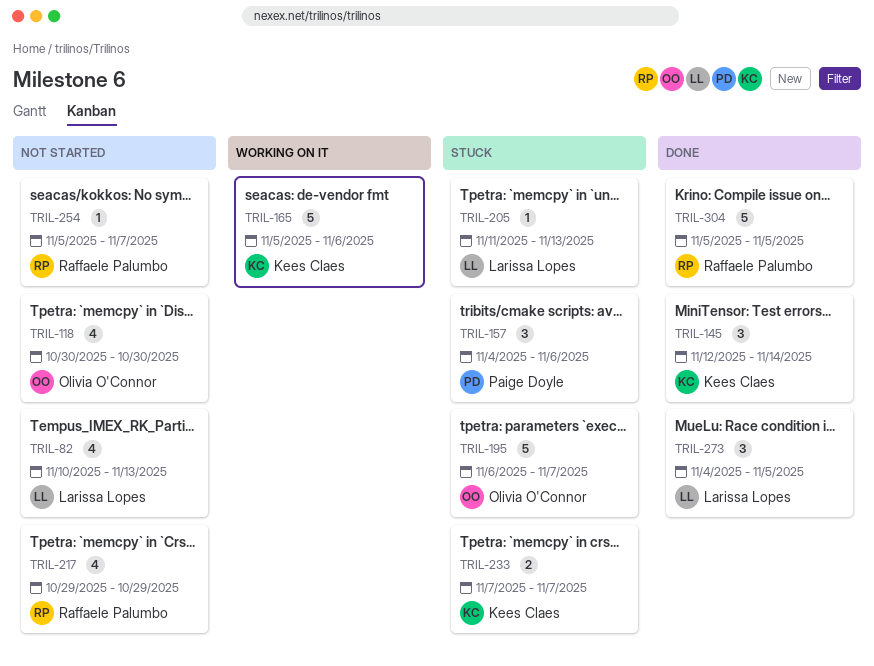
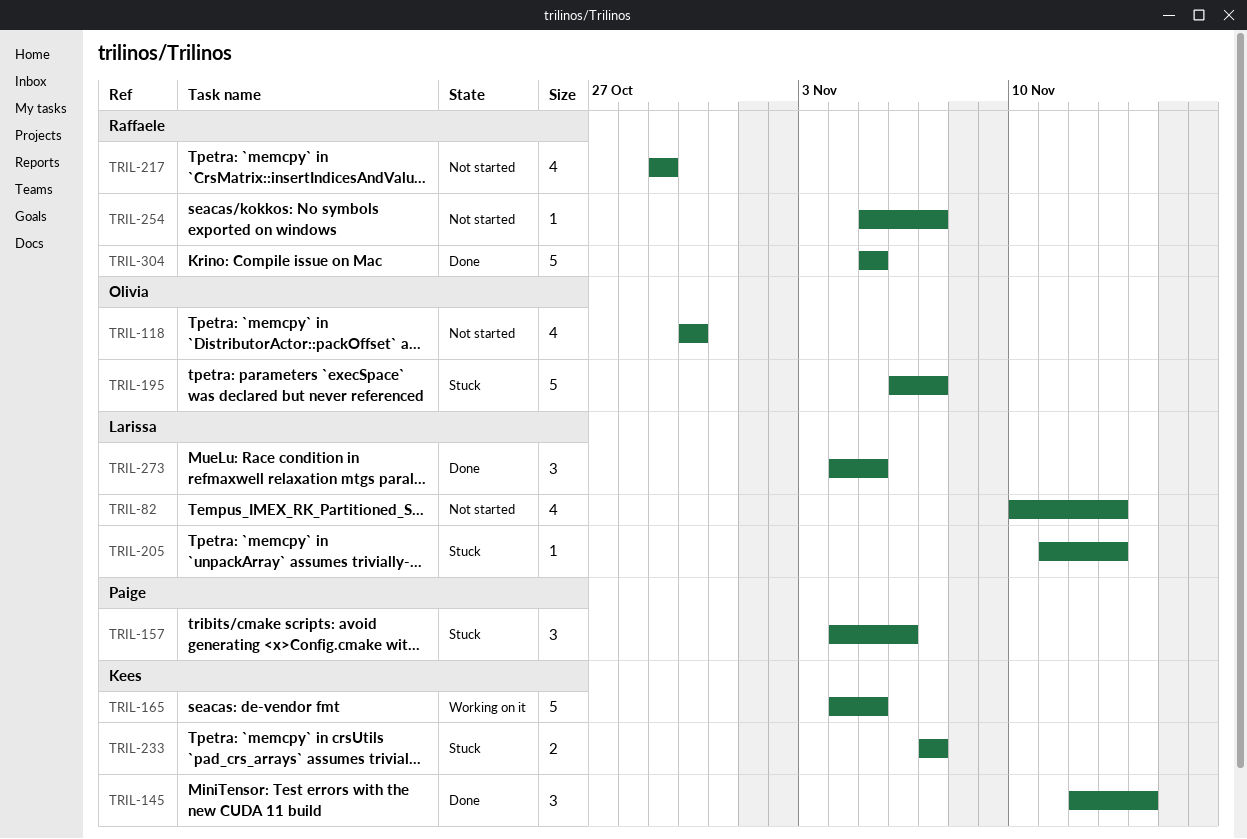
TRIL-165, start: Nov 5 -> Nov 4
TRIL-165, due: Nov 6 -> Nov 5

